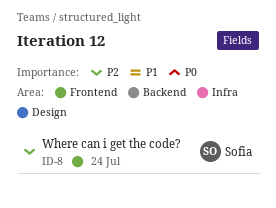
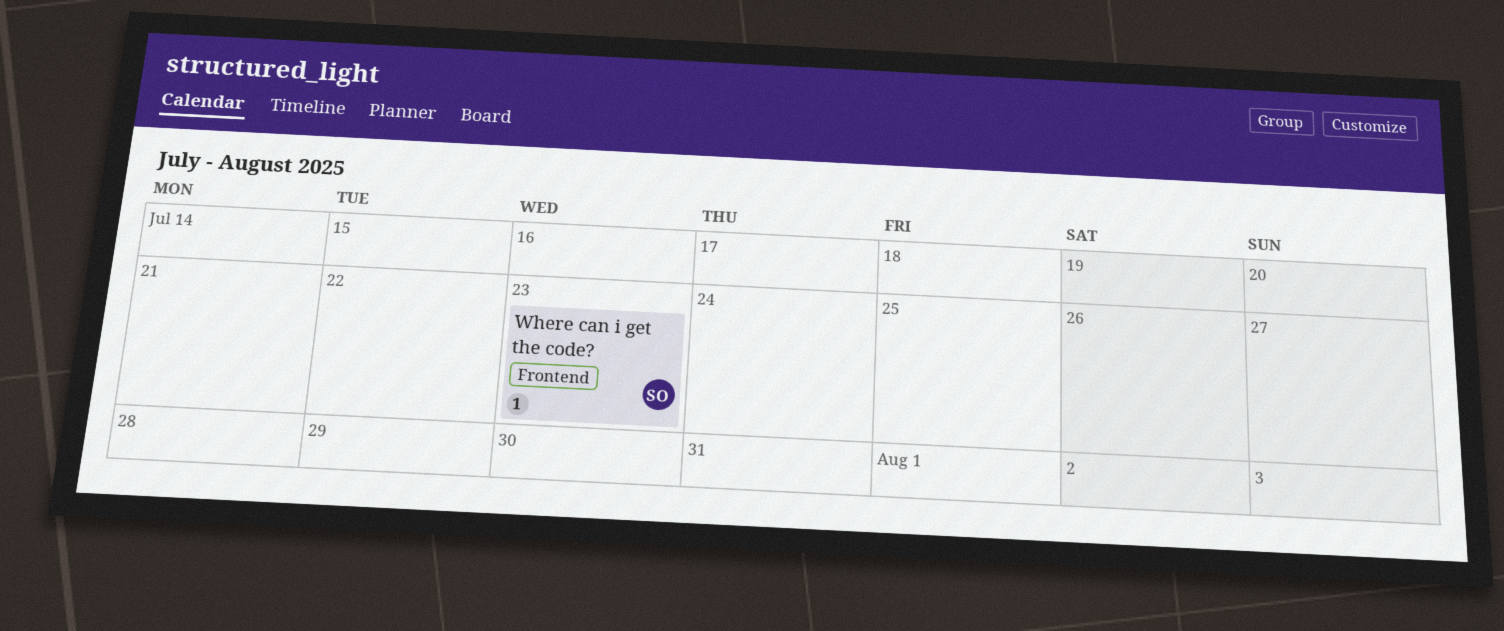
Where can i get the code?, due: Jul 24 -> Jul 23

